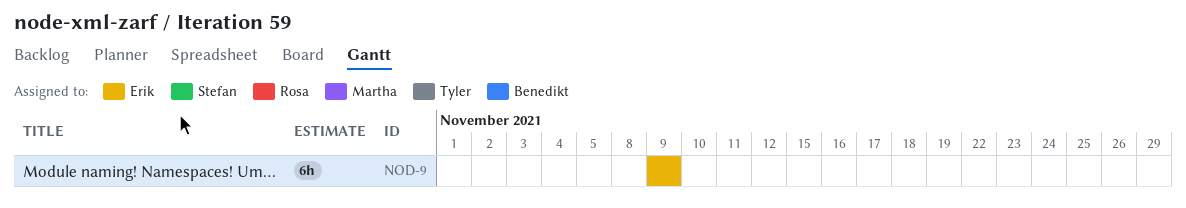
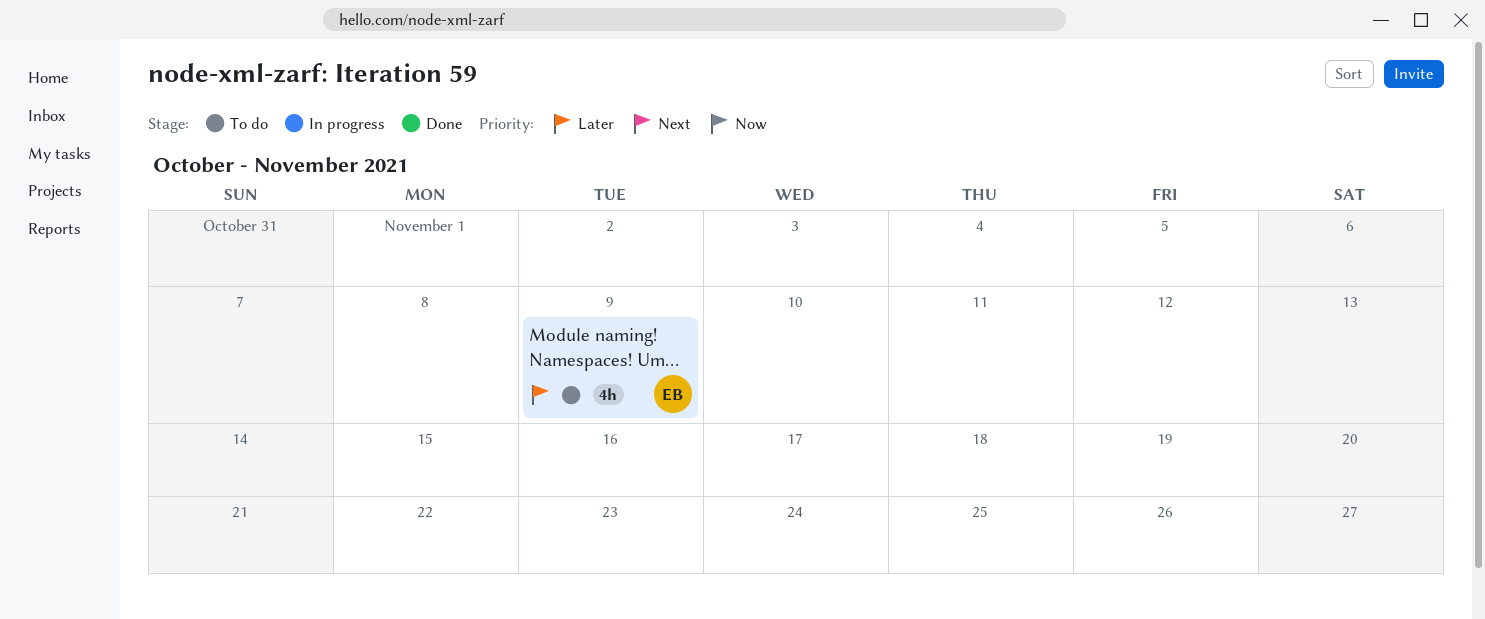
Module naming! Namespaces! Um…, estimate: 6h -> 4h

